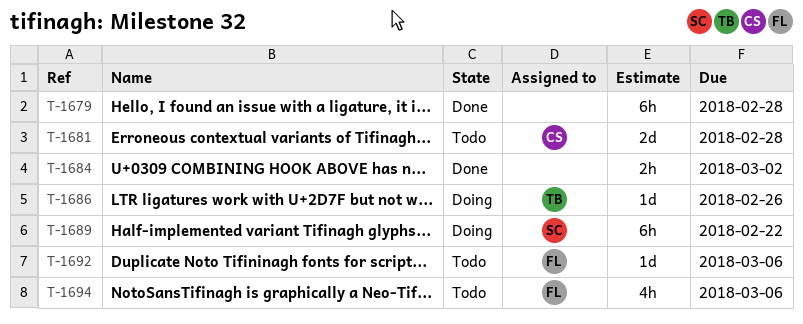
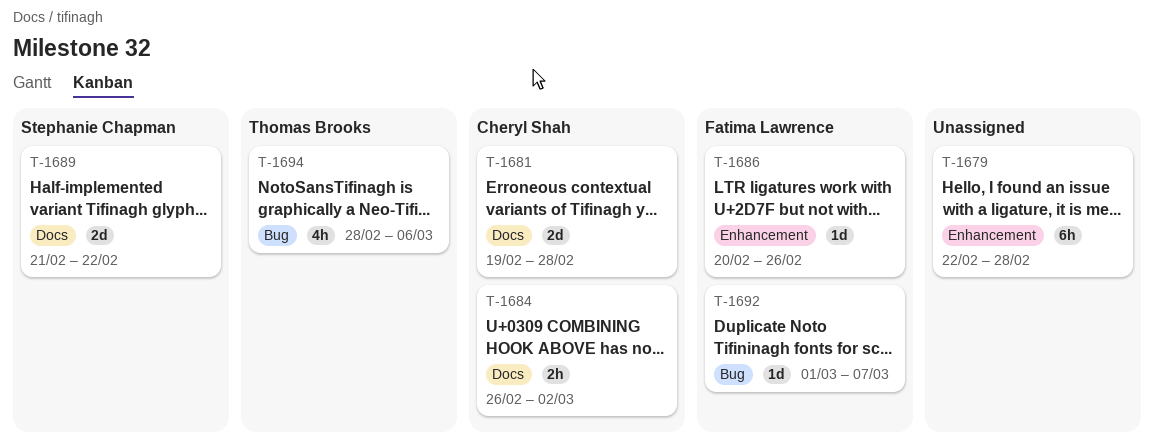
T-1684, owner: none -> Cheryl Shah
T-1686, owner: Thomas Brooks -> Fatima Lawrence
T-1689, estimate: 6h -> 2d
T-1692, due: Mar 6 -> Mar 7
T-1694, owner: Fatima Lawrence -> Thomas Brooks

